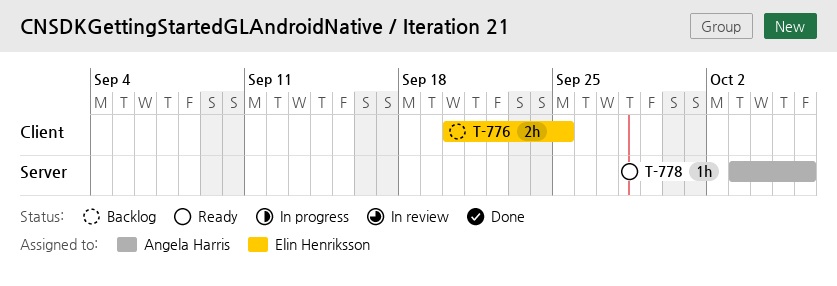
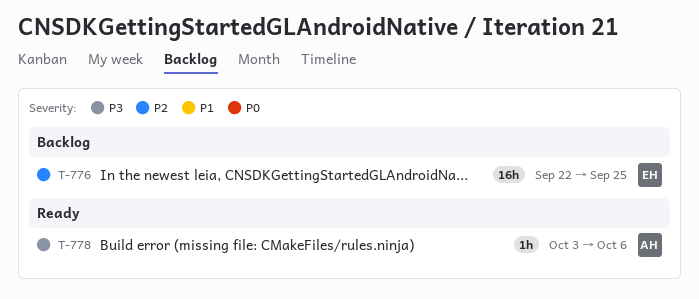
T-776, estimate: 2h -> 16h
T-776, start: Sep 20 -> Sep 22

